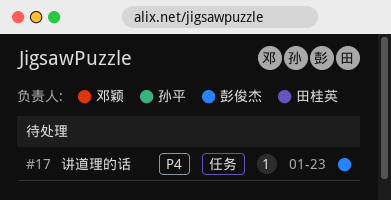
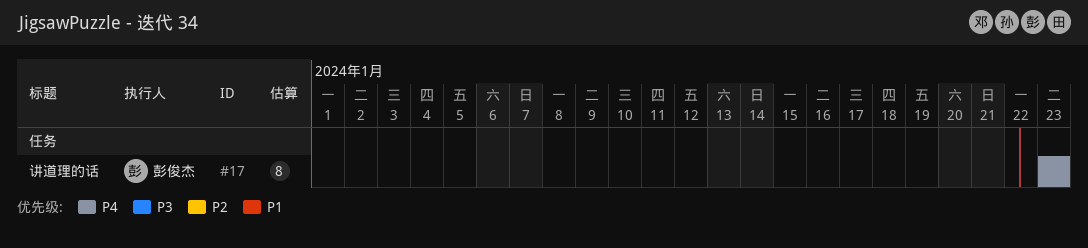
#17, estimate: 1 -> 8

